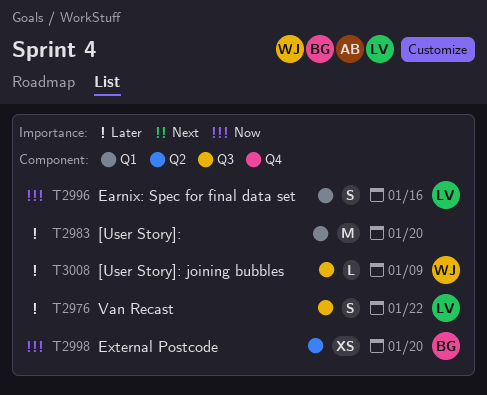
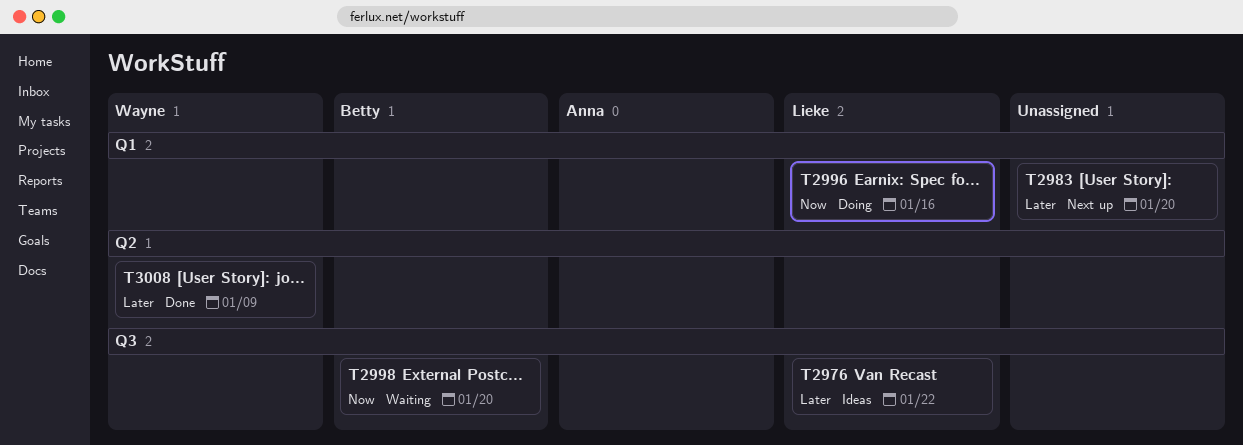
T2998, label: Q2 -> Q3
T3008, label: Q3 -> Q2

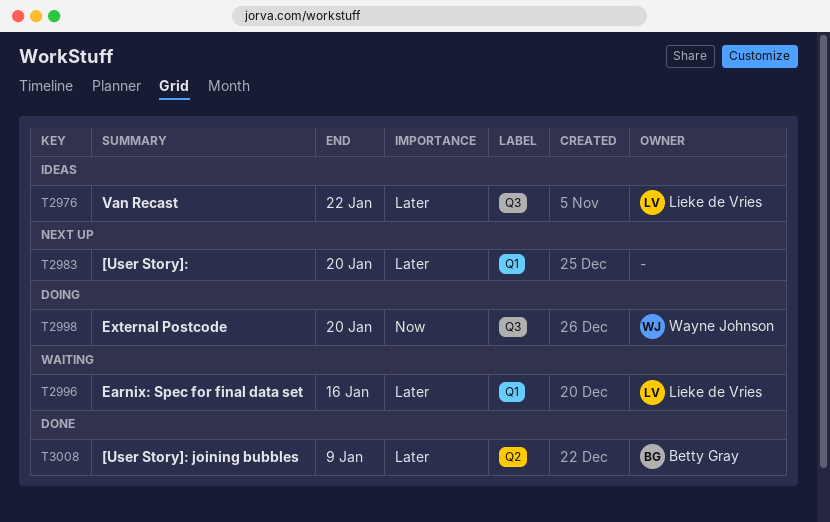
T2996, status: Doing -> Waiting
T2996, priority: Now -> Later
T2998, status: Waiting -> Doing
T2998, owner: Betty Gray -> Wayne Johnson
T3008, owner: Wayne Johnson -> Betty Gray

